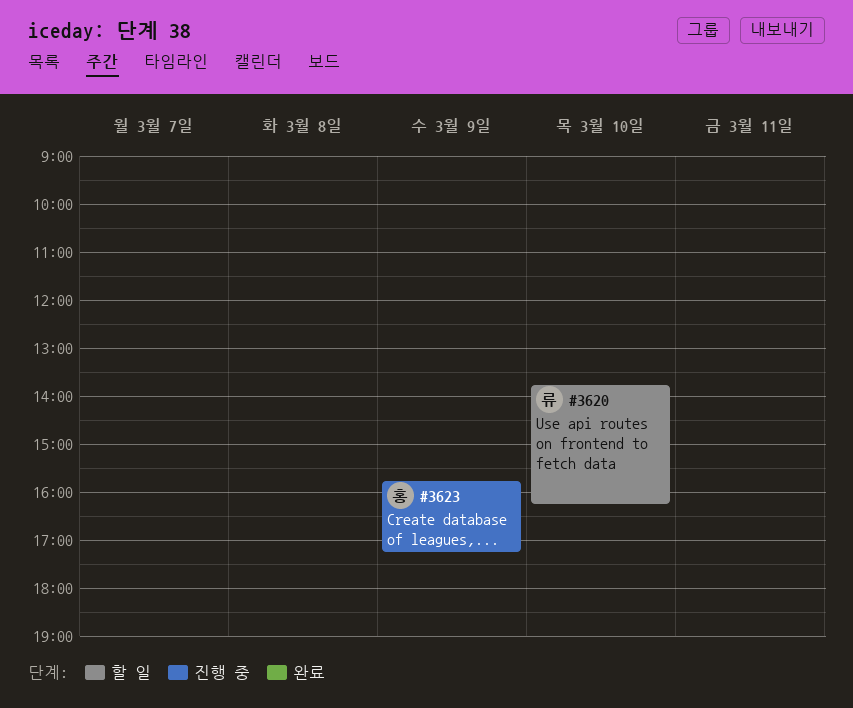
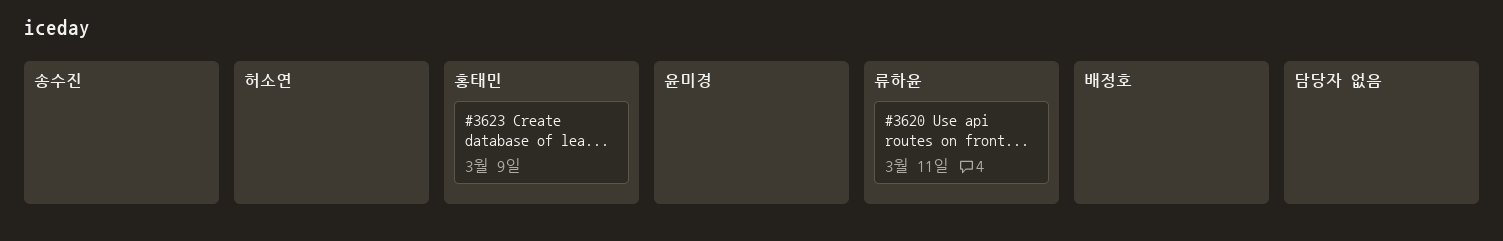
#3620, day: Mar 10 -> Mar 11

